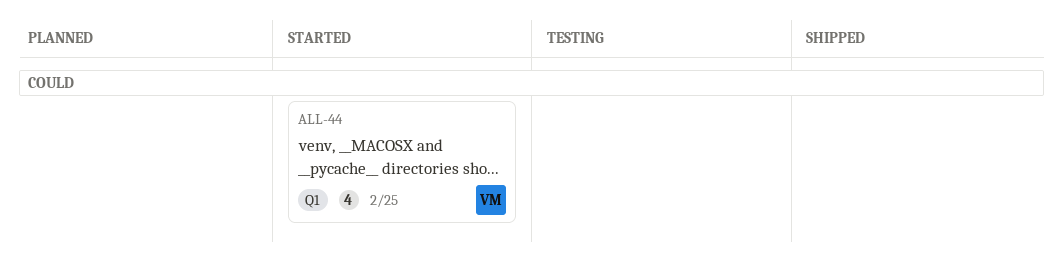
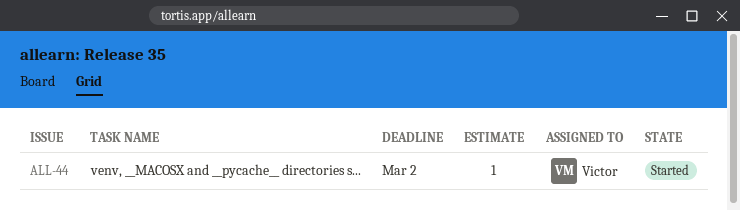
ALL-44, estimate: 4 -> 1
ALL-44, due: Feb 25 -> Mar 2

